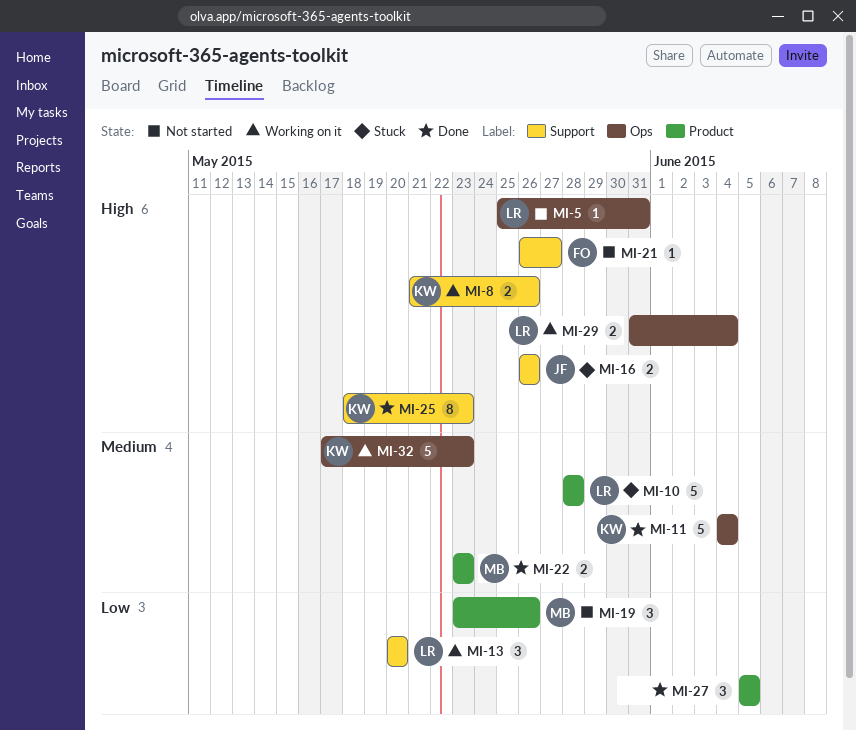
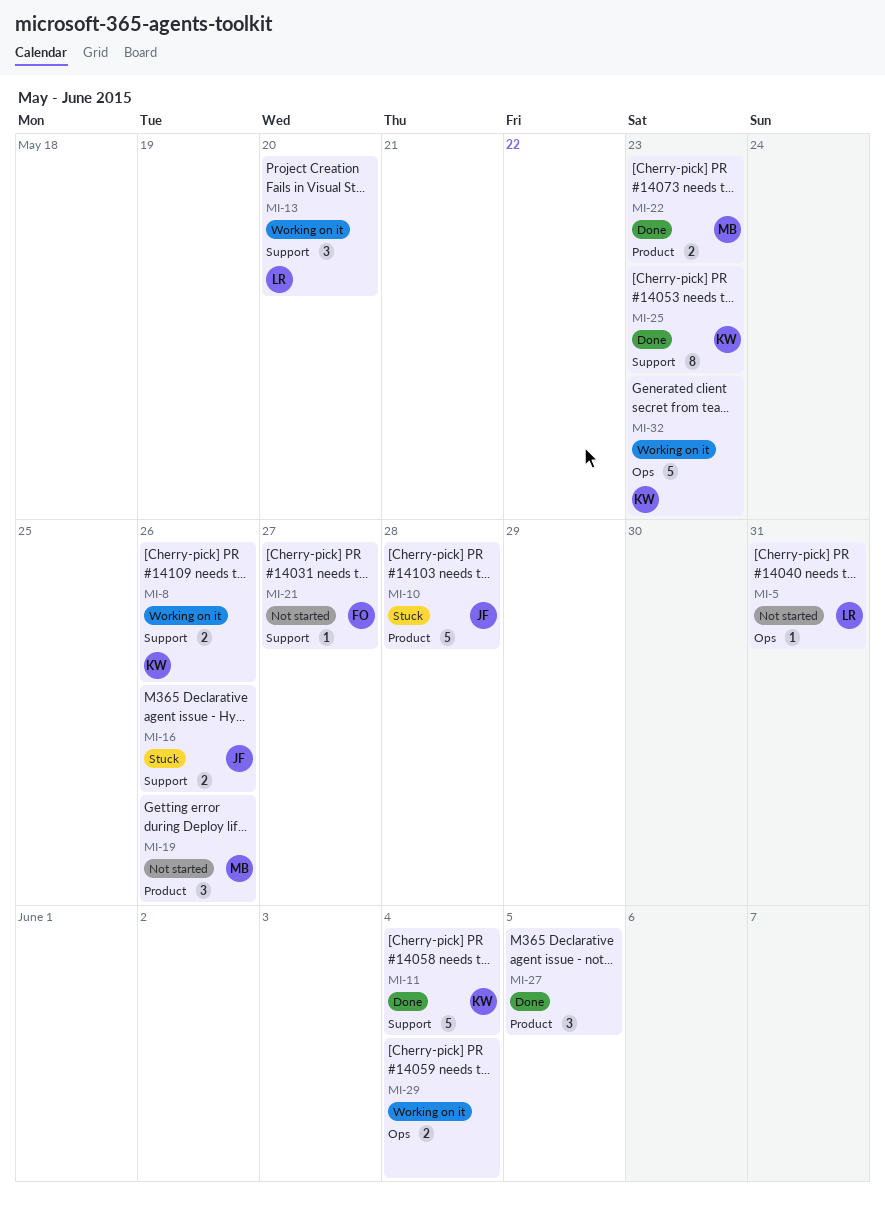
MI-10, owner: LR -> JF
MI-11, label: Ops -> Support
MI-29, owner: LR -> none

